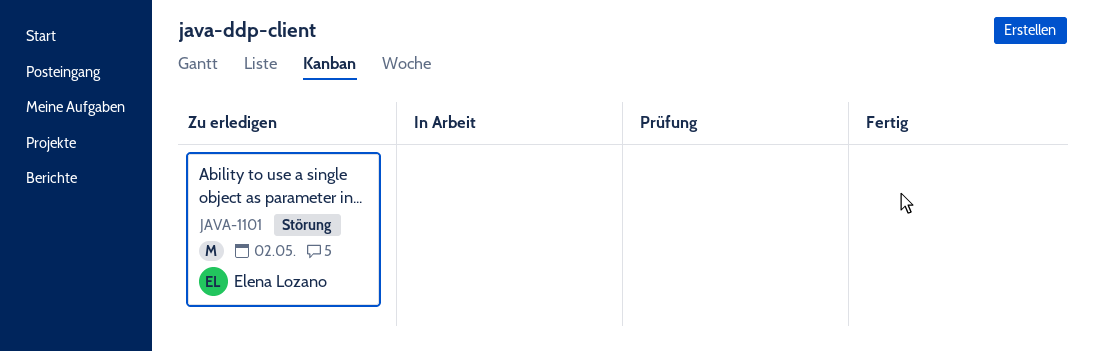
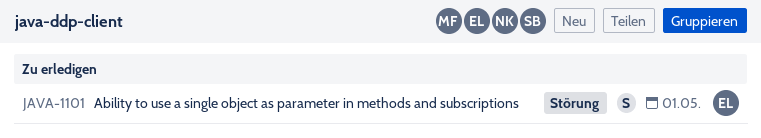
JAVA-1101, estimate: M -> S
JAVA-1101, due: May 2 -> May 1

